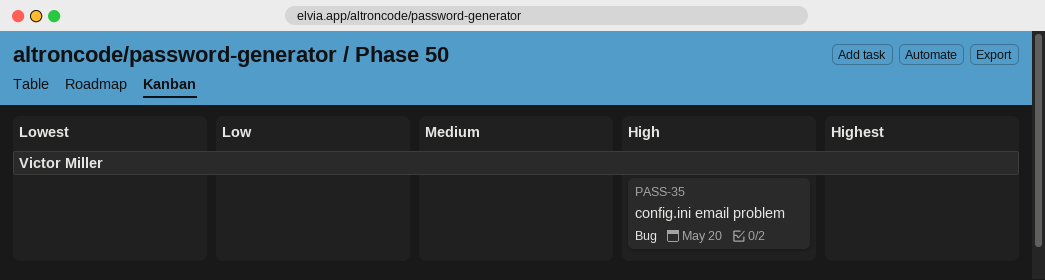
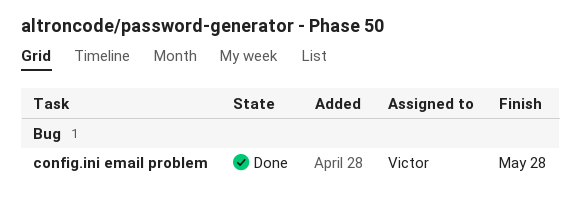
config.ini email problem, due: May 20 -> May 28

